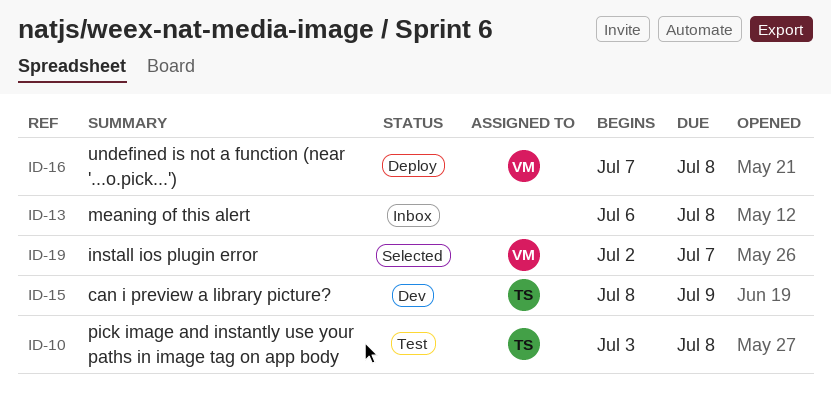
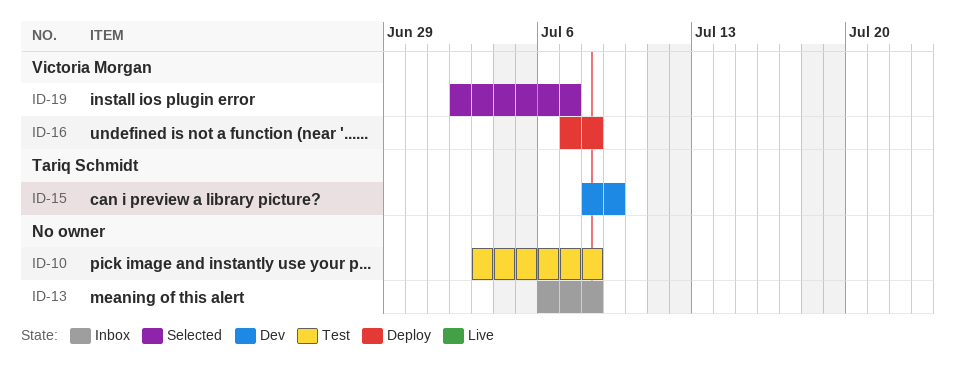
ID-10, owner: Tariq Schmidt -> none

